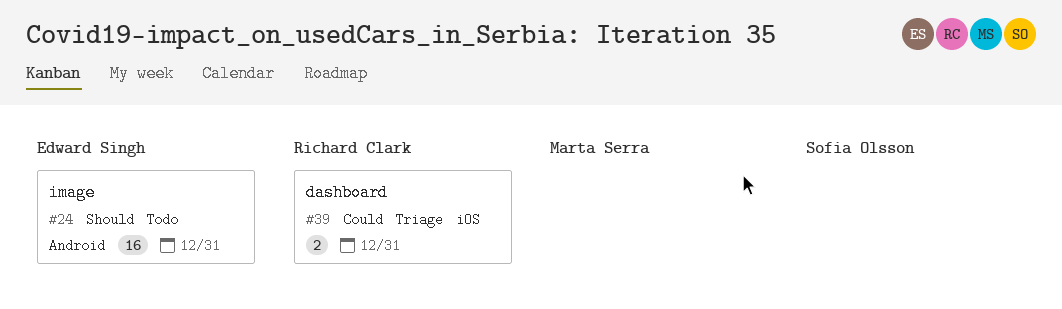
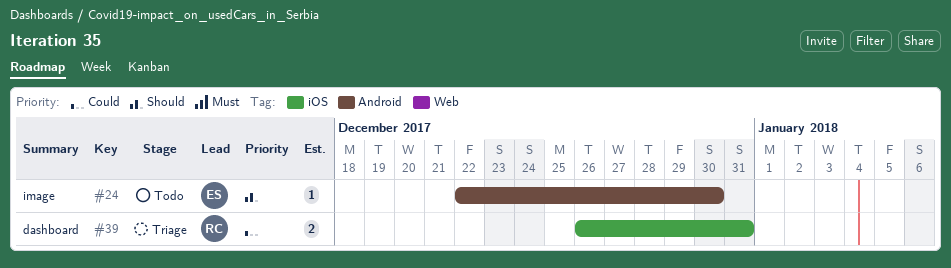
#24, estimate: 16 -> 1
#24, due: Dec 31 -> Dec 30

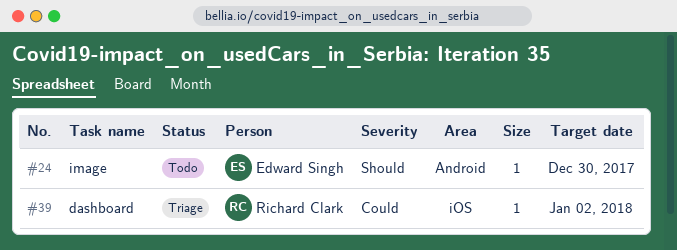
#39, estimate: 2 -> 1
#39, due: Dec 31 -> Jan 2

